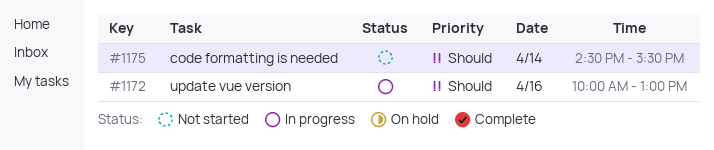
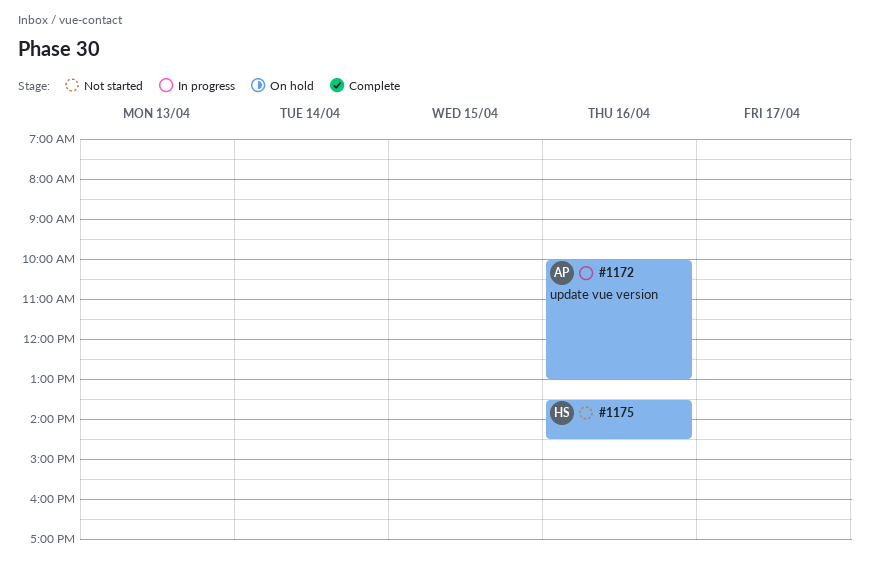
#1175, day: Apr 14 -> Apr 16
#1175, begins: 14:30 -> 13:30
#1175, ends: 15:30 -> 14:30

